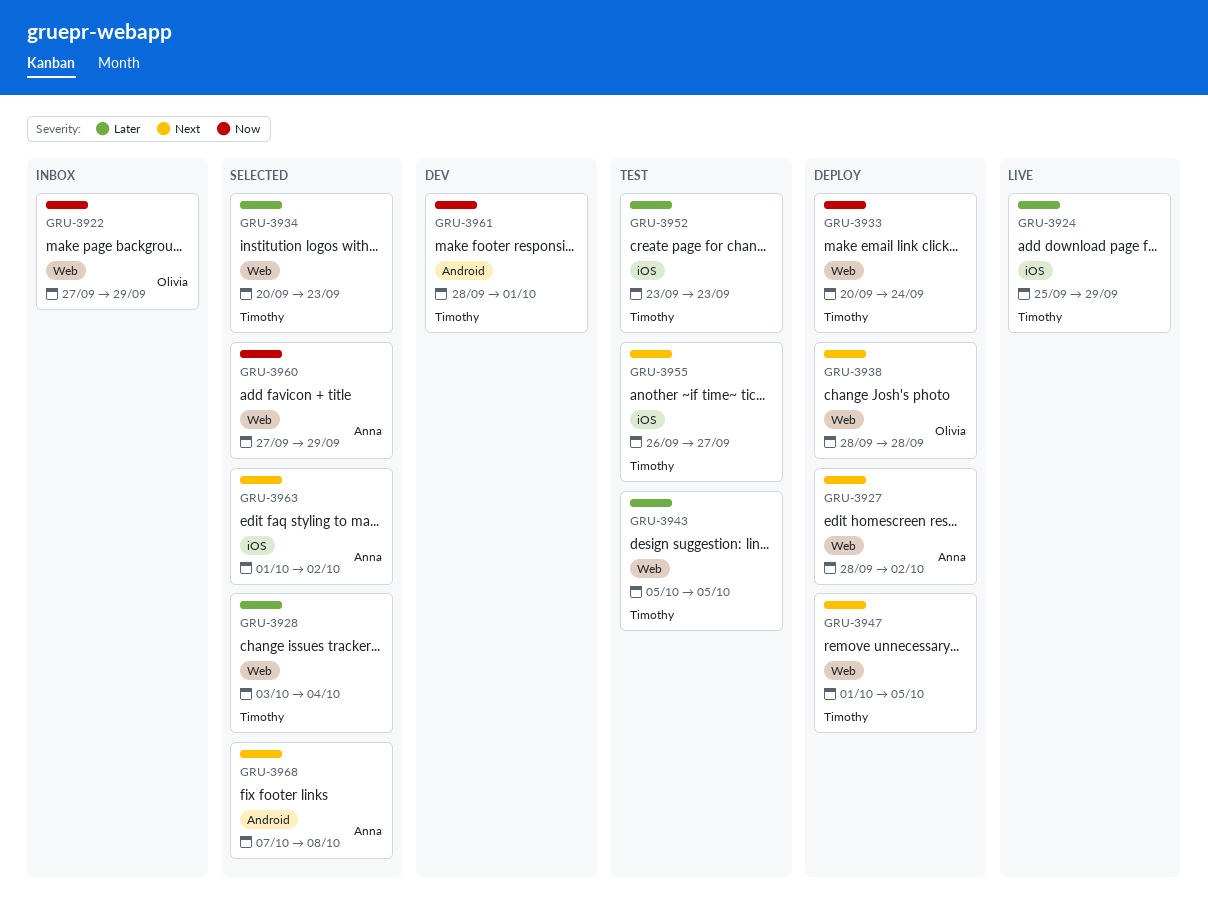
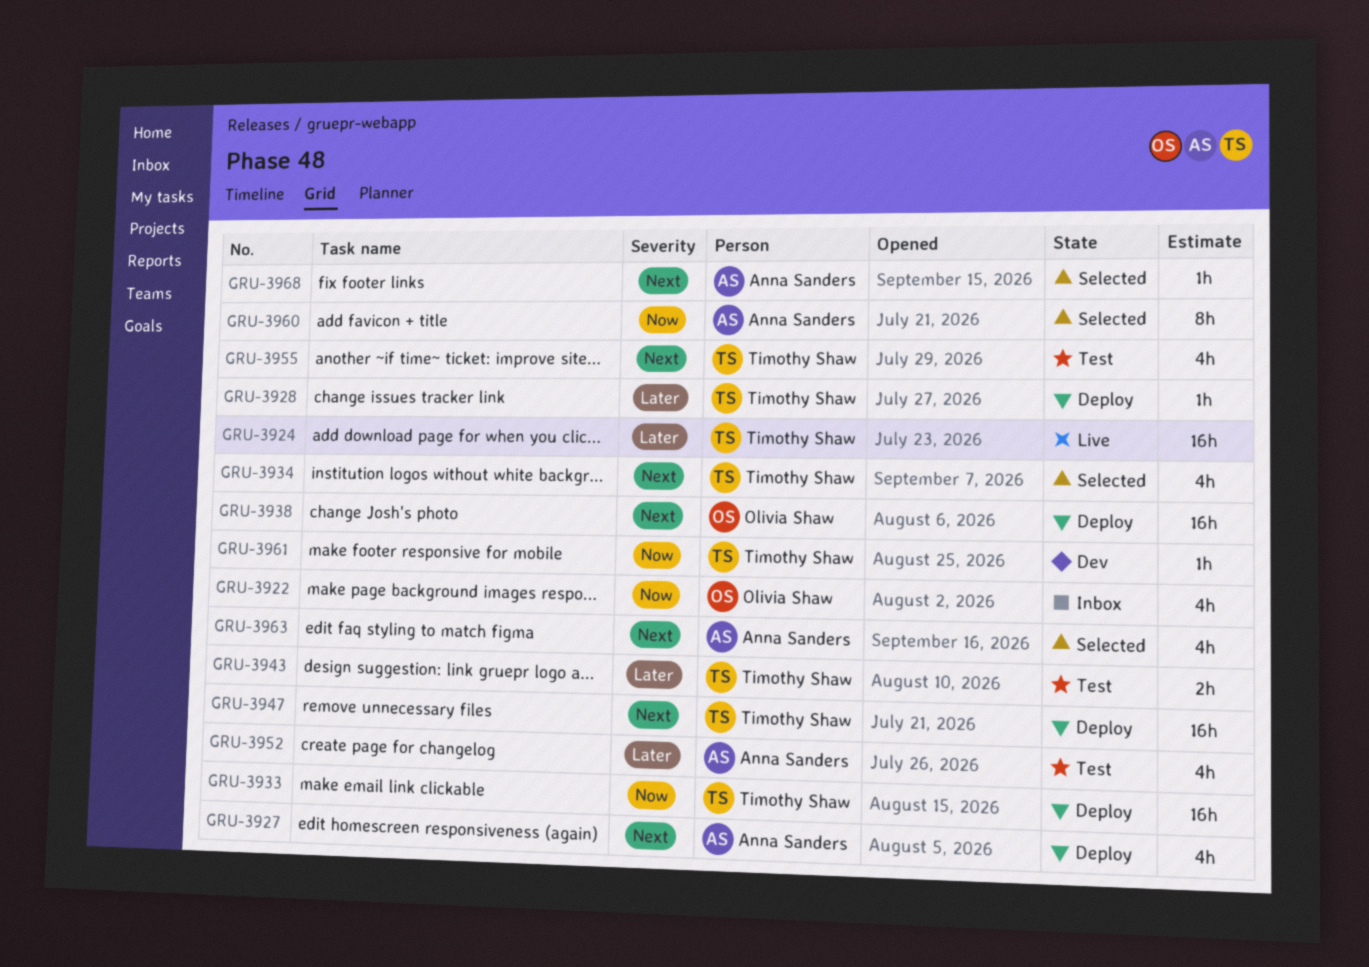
GRU-3928, status: Selected -> Deploy
GRU-3934, priority: Later -> Next
GRU-3952, owner: Timothy Shaw -> Anna Sanders

